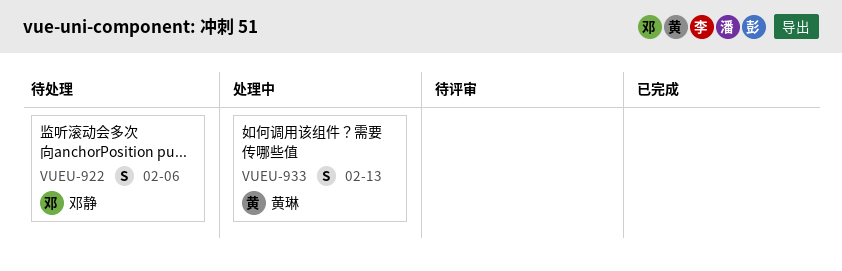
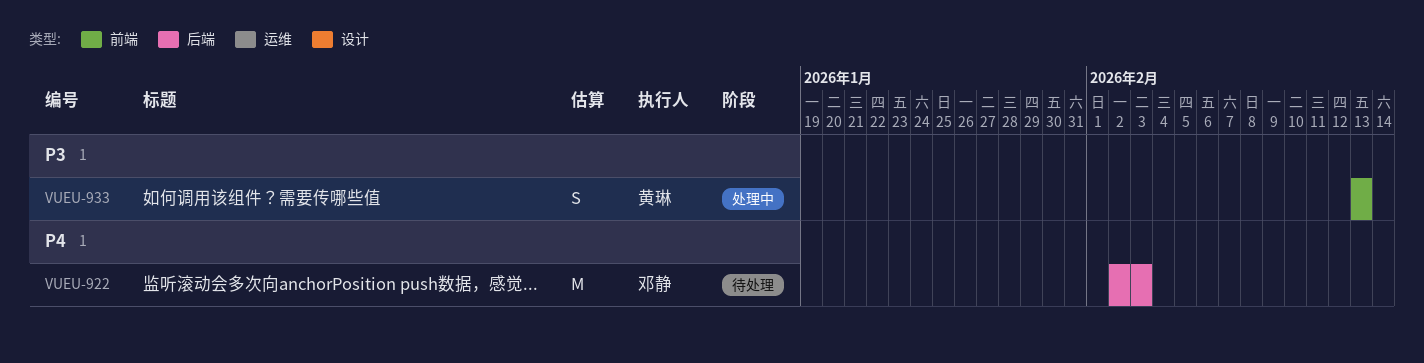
VUEU-922, estimate: S -> M
VUEU-922, due: Feb 6 -> Feb 3

